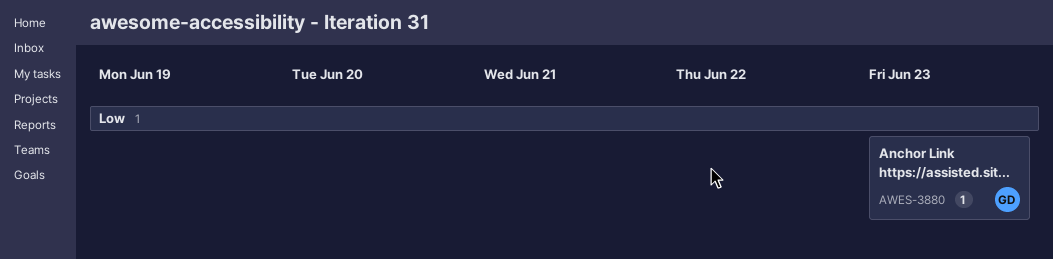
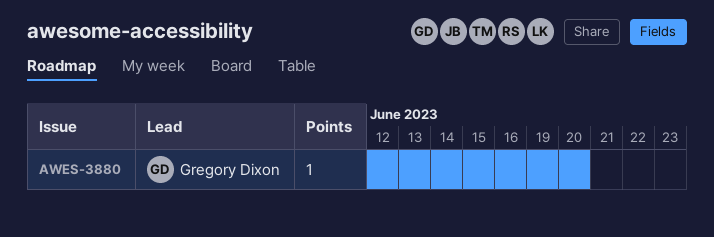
AWES-3880, due: Jun 23 -> Jun 20

